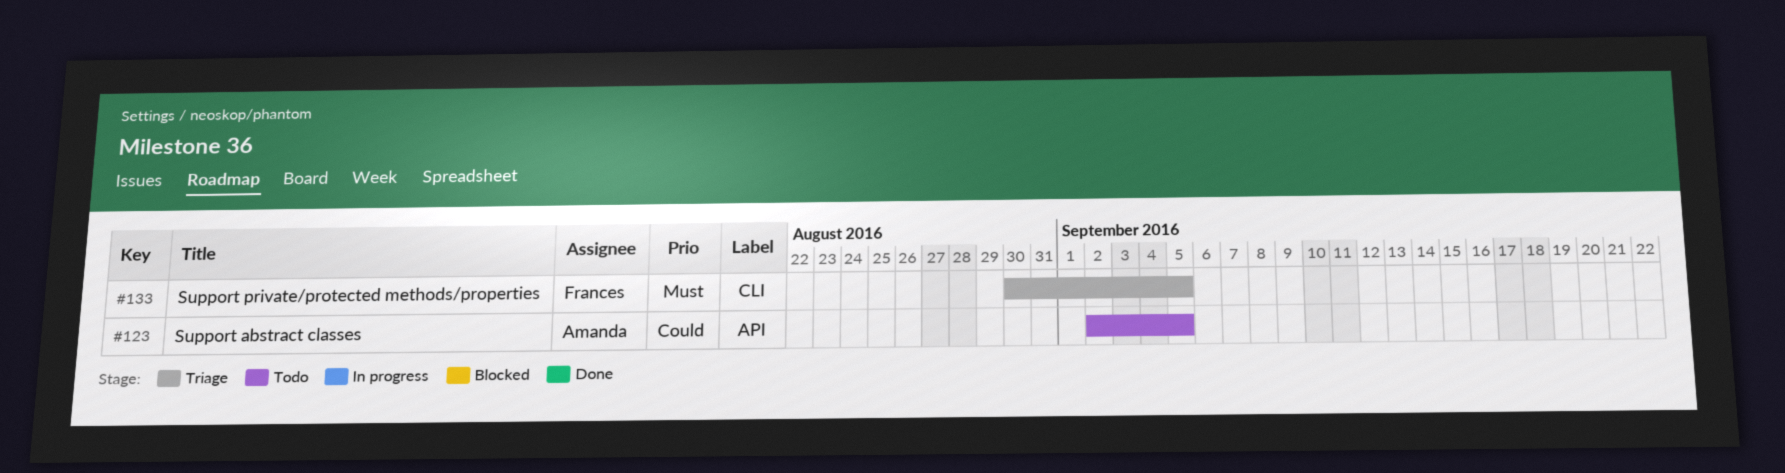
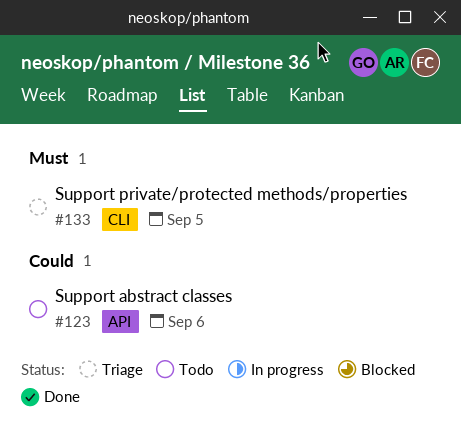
#123, due: Sep 5 -> Sep 6

